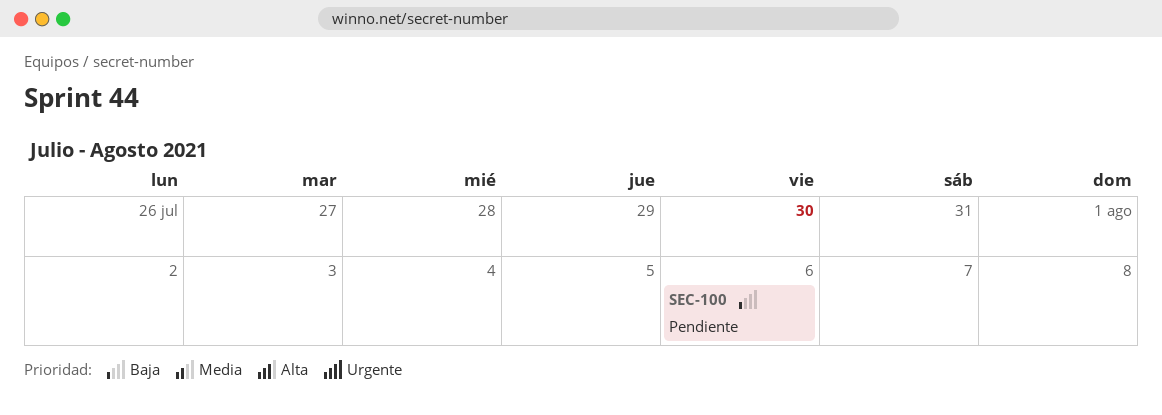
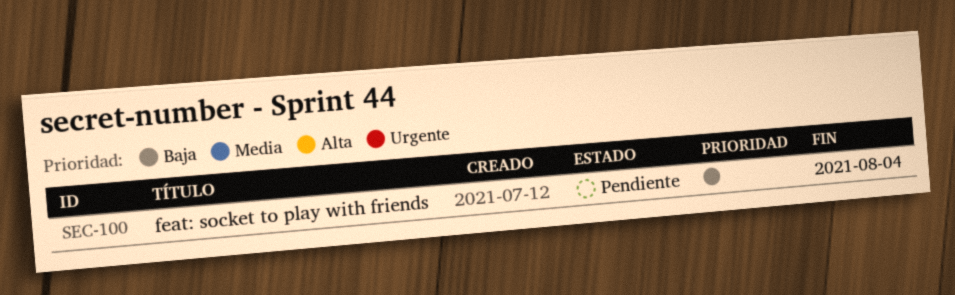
SEC-100, due: Aug 6 -> Aug 4

